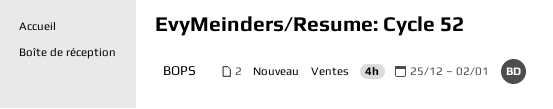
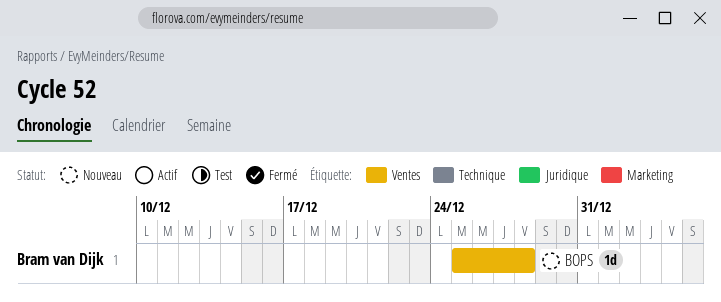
BOPS, estimate: 4h -> 1d
BOPS, due: Jan 2 -> Dec 28

